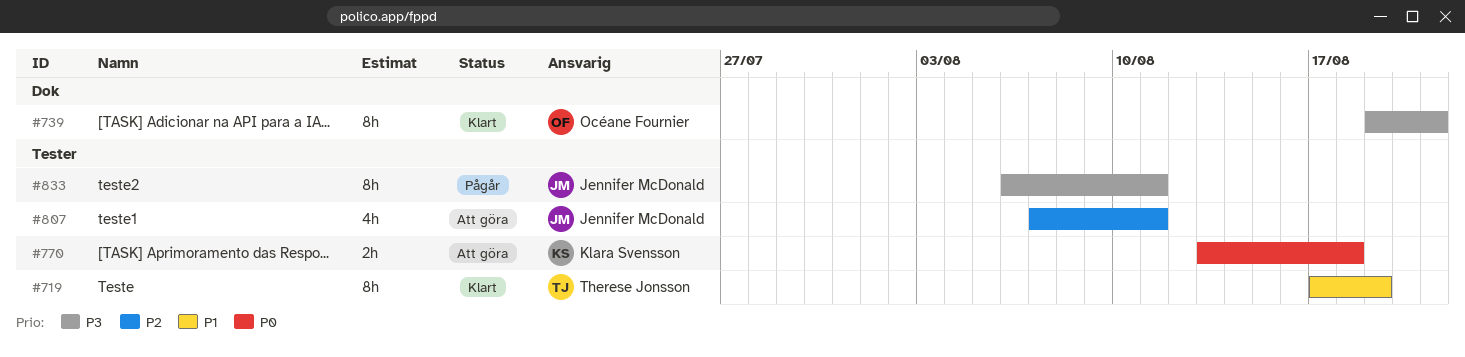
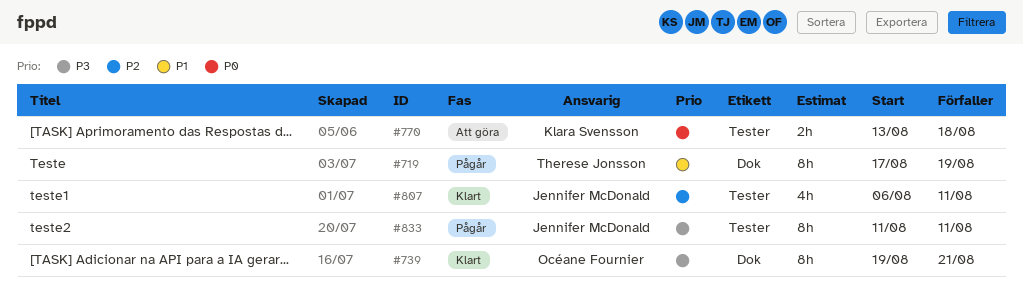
#719, status: Klart -> Pågår
#719, label: Tester -> Dok
#807, status: Att göra -> Klart
#807, start: Aug 7 -> Aug 6
#833, start: Aug 6 -> Aug 11

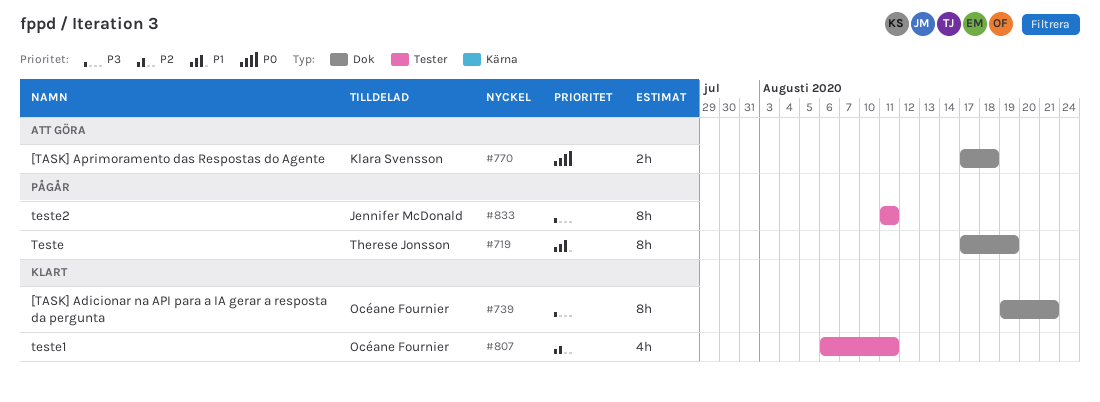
#770, label: Tester -> Dok
#770, start: Aug 13 -> Aug 17
#807, owner: Jennifer McDonald -> Océane Fournier

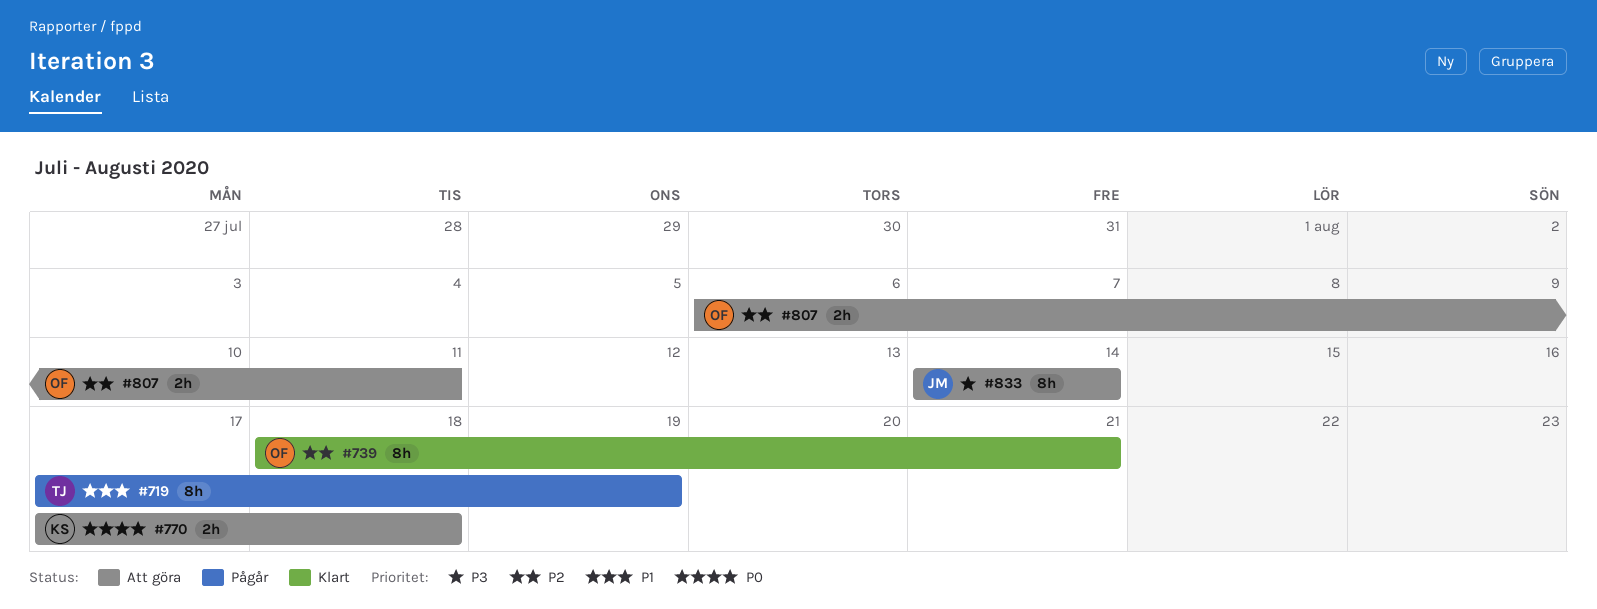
#739, priority: P3 -> P2
#739, start: Aug 19 -> Aug 18
#807, status: Klart -> Att göra
#807, estimate: 4h -> 2h
#833, status: Pågår -> Att göra
#833, start: Aug 11 -> Aug 14
#833, due: Aug 11 -> Aug 14

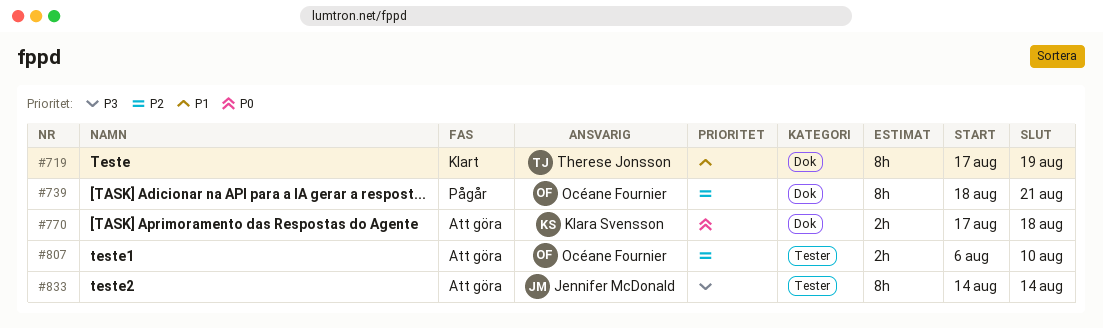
#719, status: Pågår -> Klart
#739, status: Klart -> Pågår
#807, due: Aug 11 -> Aug 10

